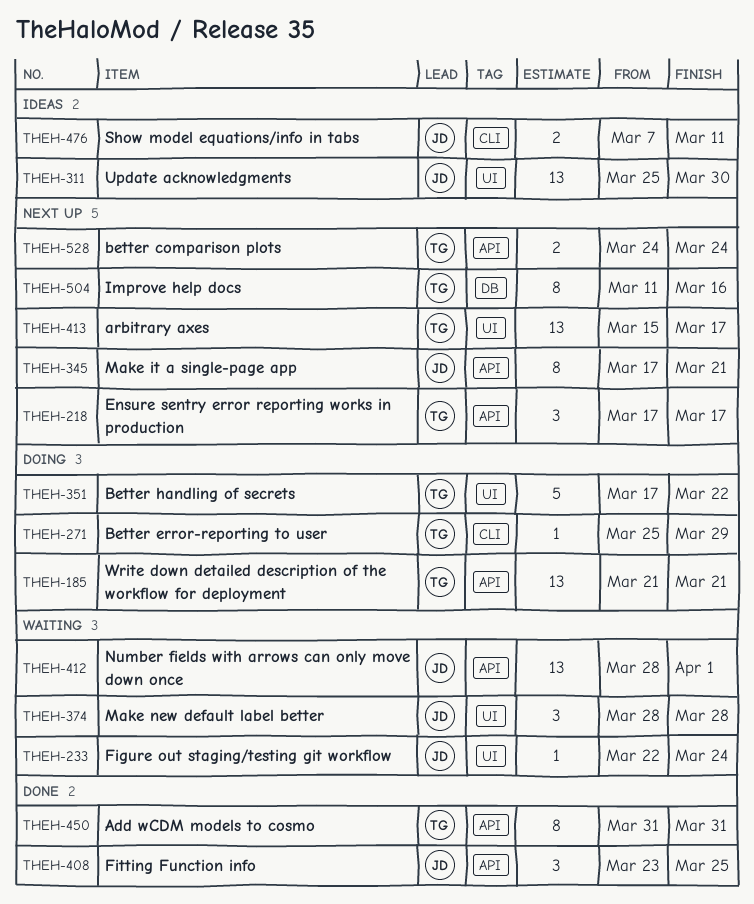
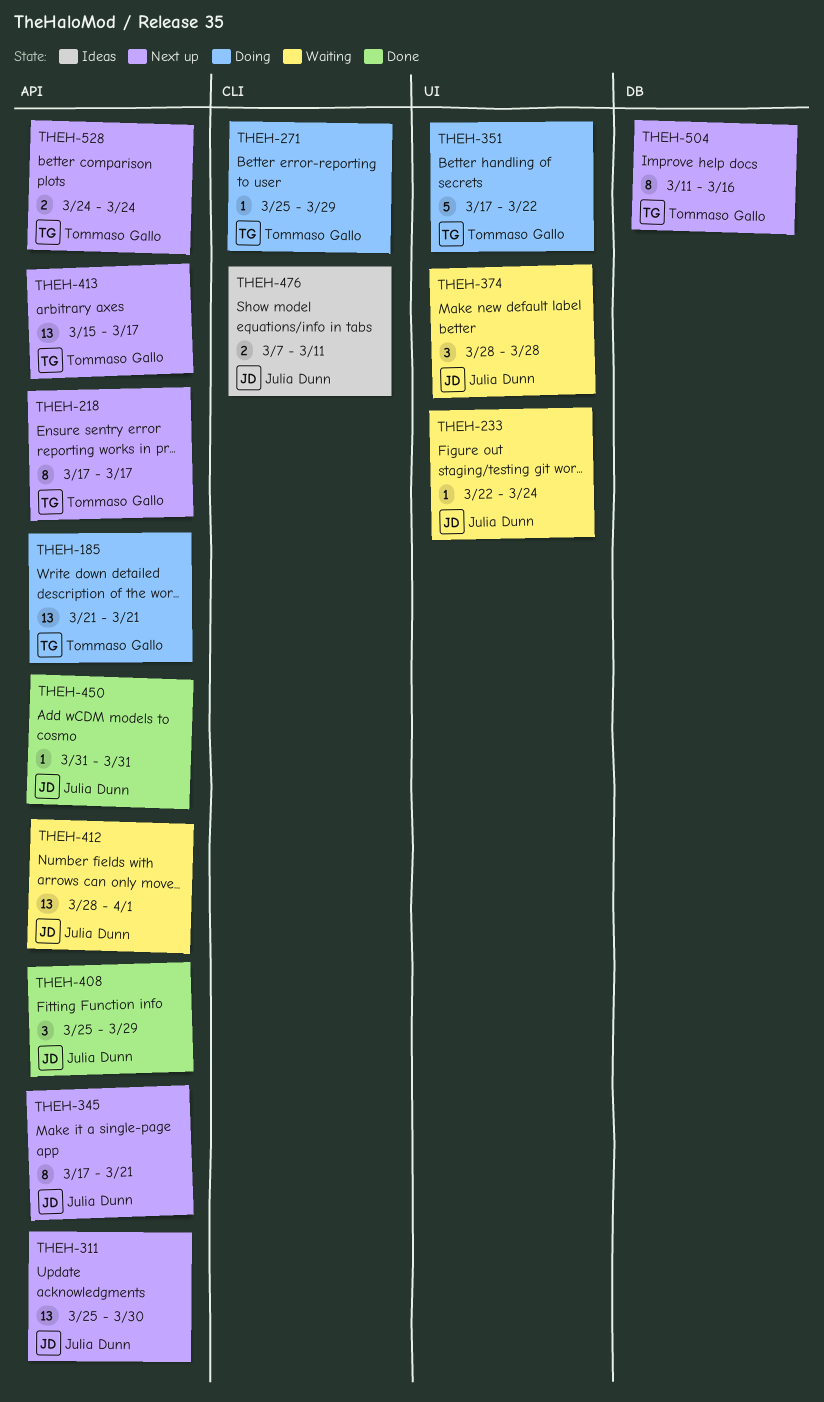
THEH-218, estimate: 3 -> 8
THEH-311, status: Ideas -> Next up
THEH-311, label: UI -> API
THEH-408, start: Mar 23 -> Mar 25
THEH-408, due: Mar 25 -> Mar 29
THEH-413, label: UI -> API
THEH-450, owner: Tommaso Gallo -> Julia Dunn
THEH-450, estimate: 8 -> 1

